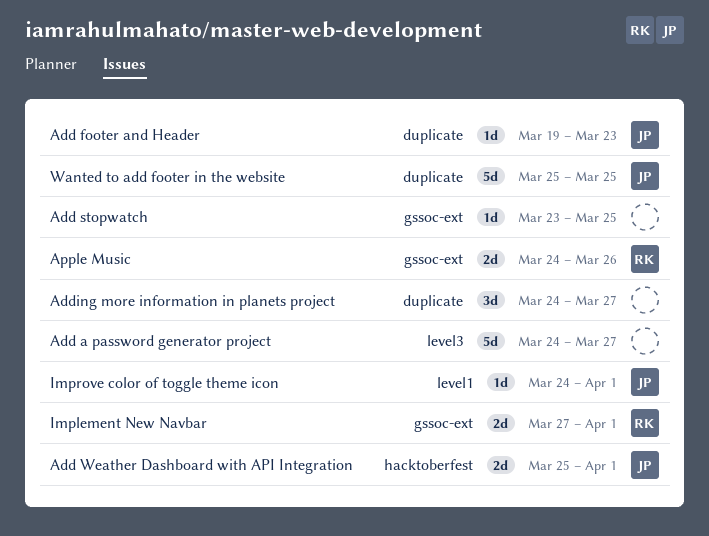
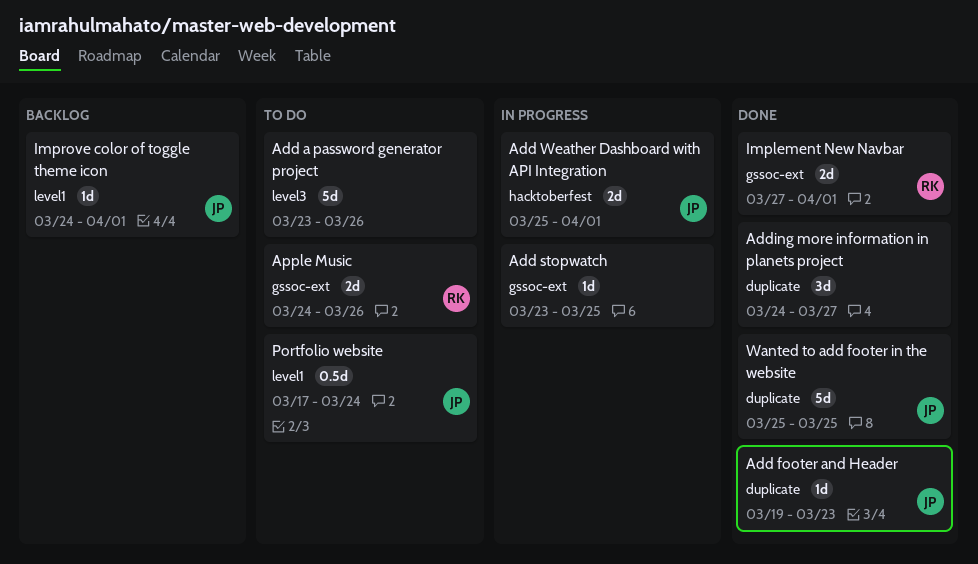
Add a password generator project, start: Mar 24 -> Mar 23
Add a password generator project, due: Mar 27 -> Mar 26
Portfolio website: none -> present

